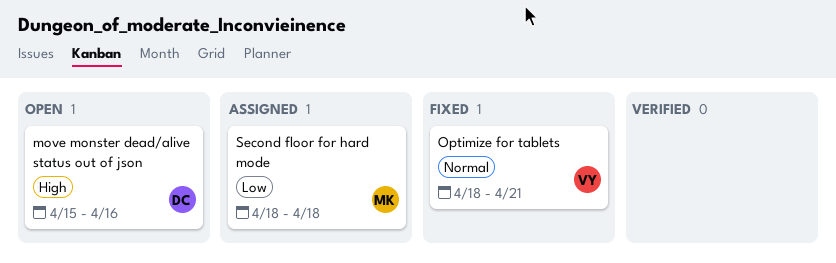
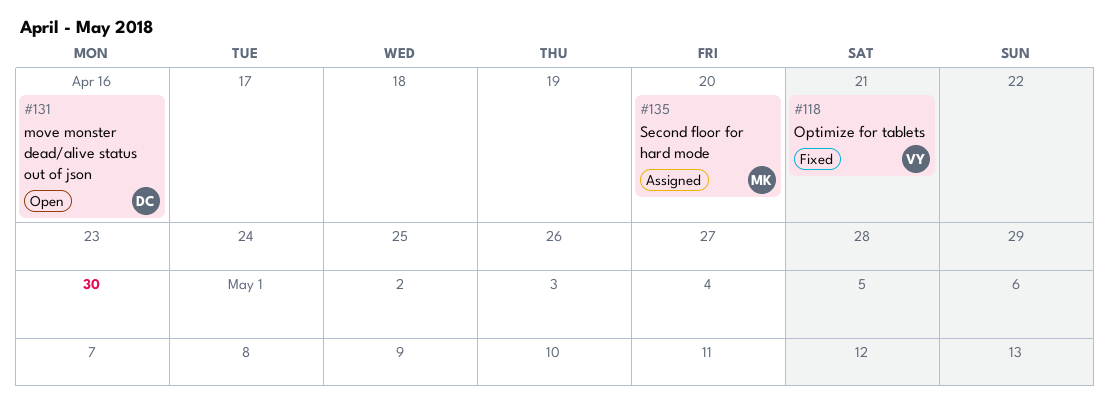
Second floor for hard mode, due: Apr 18 -> Apr 20

